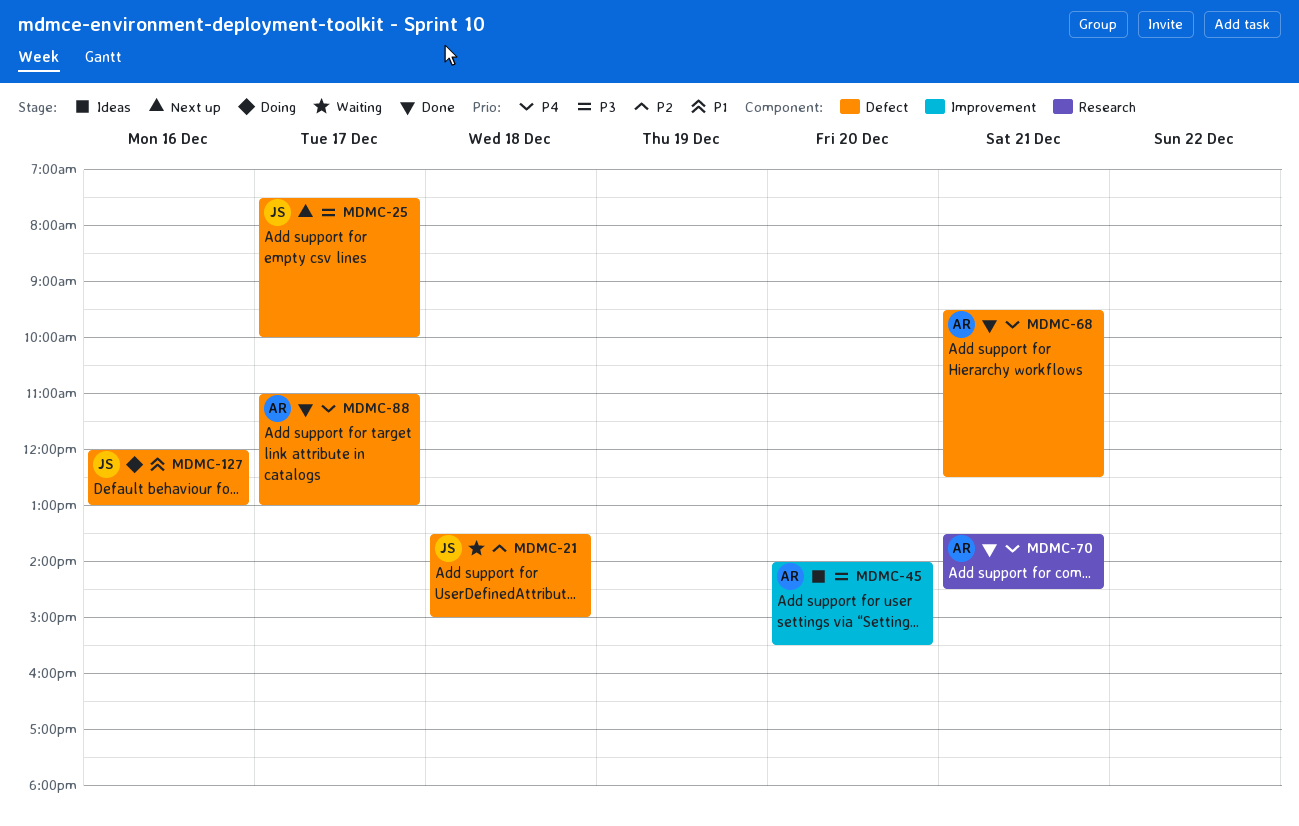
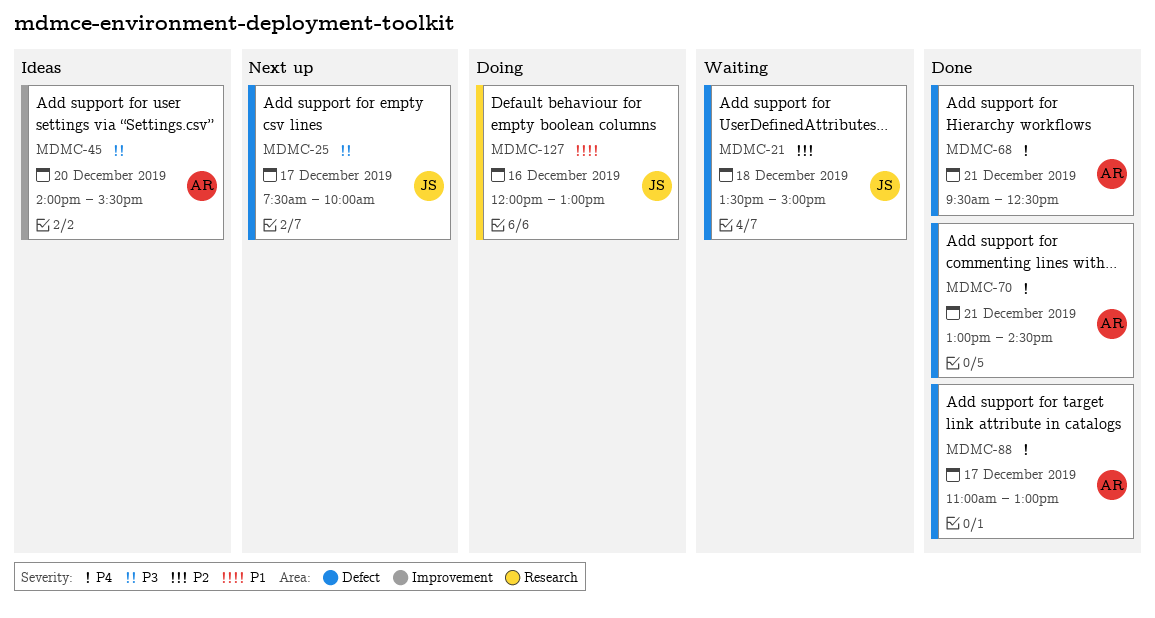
MDMC-70, label: Research -> Defect
MDMC-70, begins: 13:30 -> 13:00
MDMC-127, label: Defect -> Research

